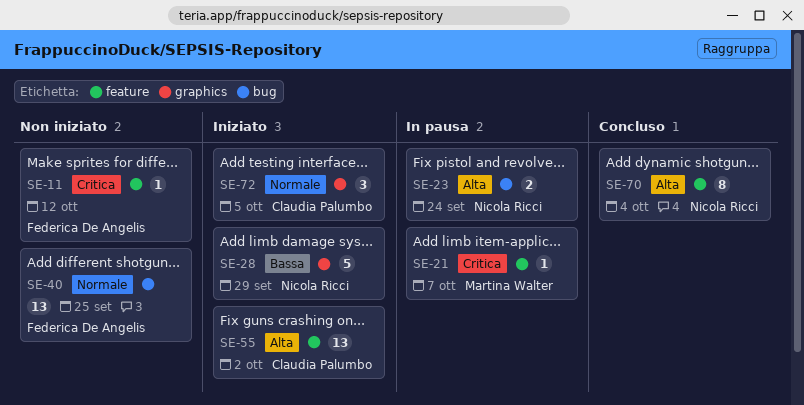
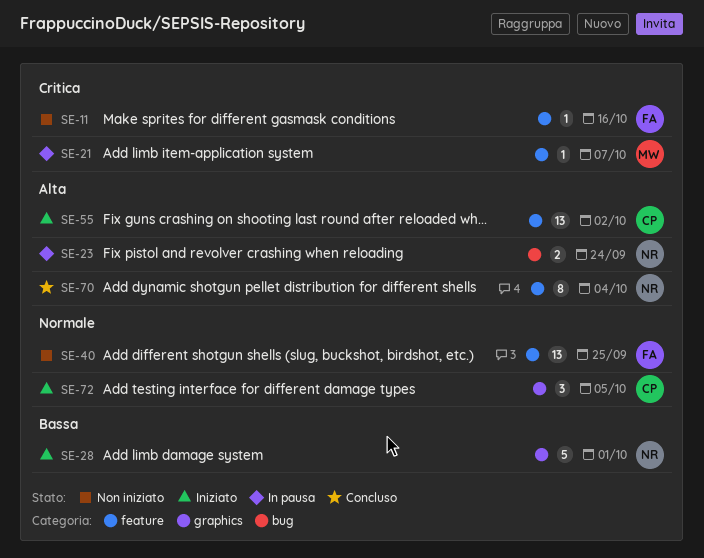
SE-11, due: Oct 12 -> Oct 16
SE-28, due: Sep 29 -> Oct 1
SE-40, label: bug -> feature

